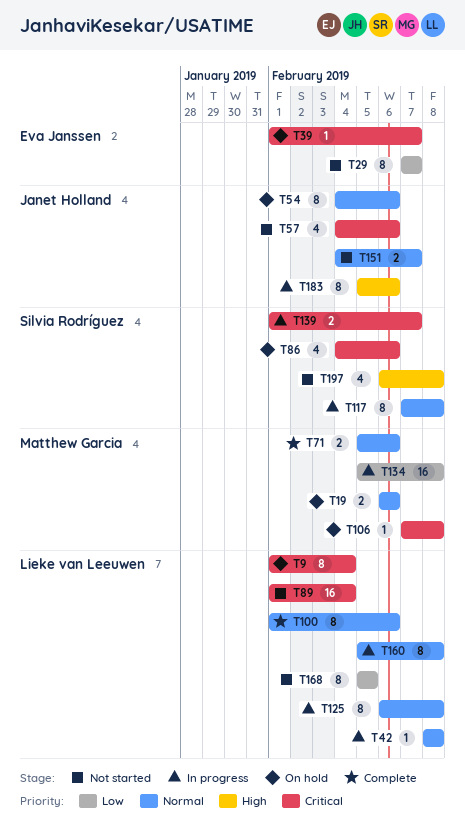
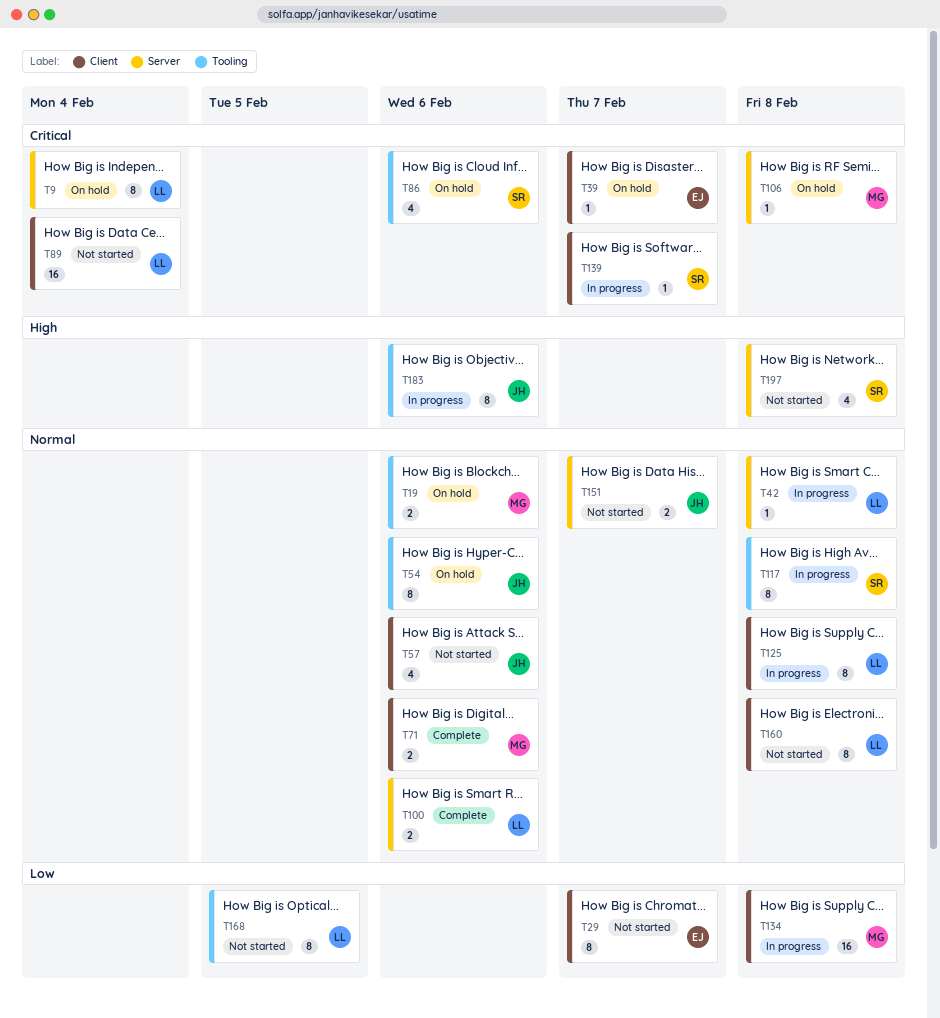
T57, priority: Critical -> Normal
T100, estimate: 8 -> 2
T139, estimate: 2 -> 1
T160, status: In progress -> Not started

